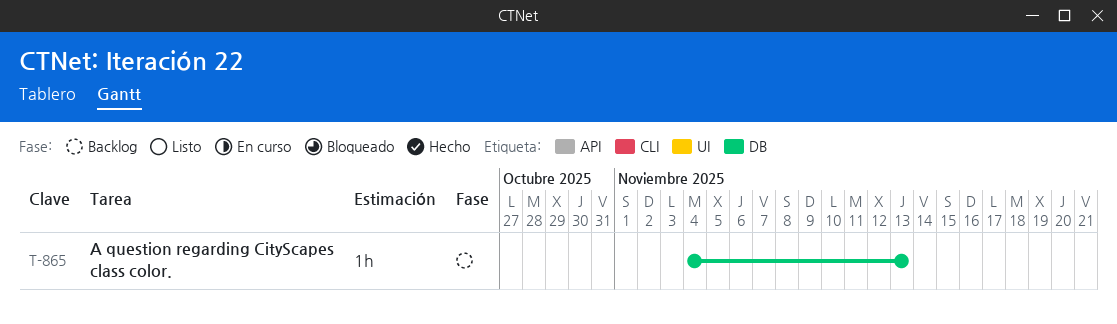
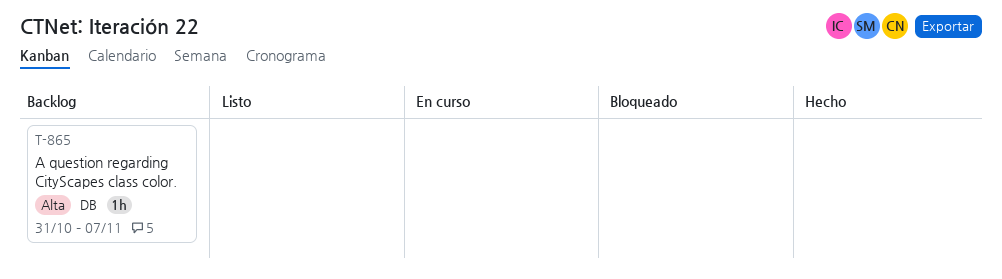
T-865, start: Nov 4 -> Oct 31
T-865, due: Nov 13 -> Nov 7

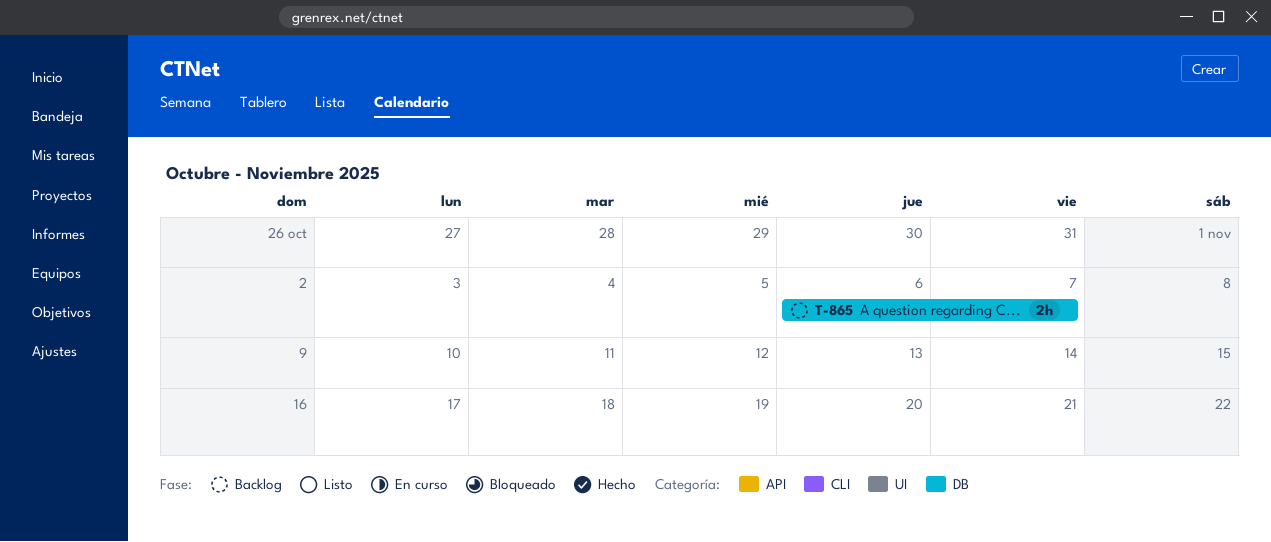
T-865, estimate: 1h -> 2h
T-865, start: Oct 31 -> Nov 6

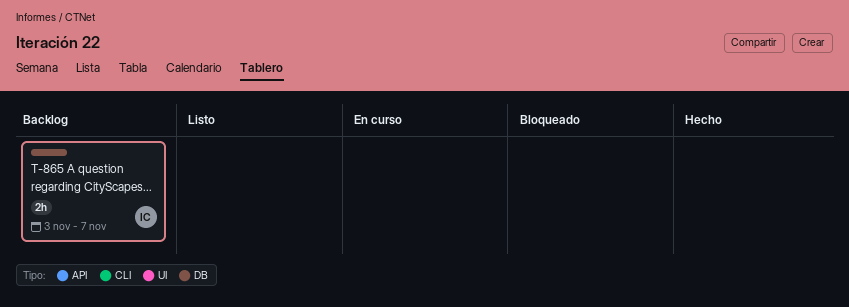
T-865, start: Nov 6 -> Nov 3

